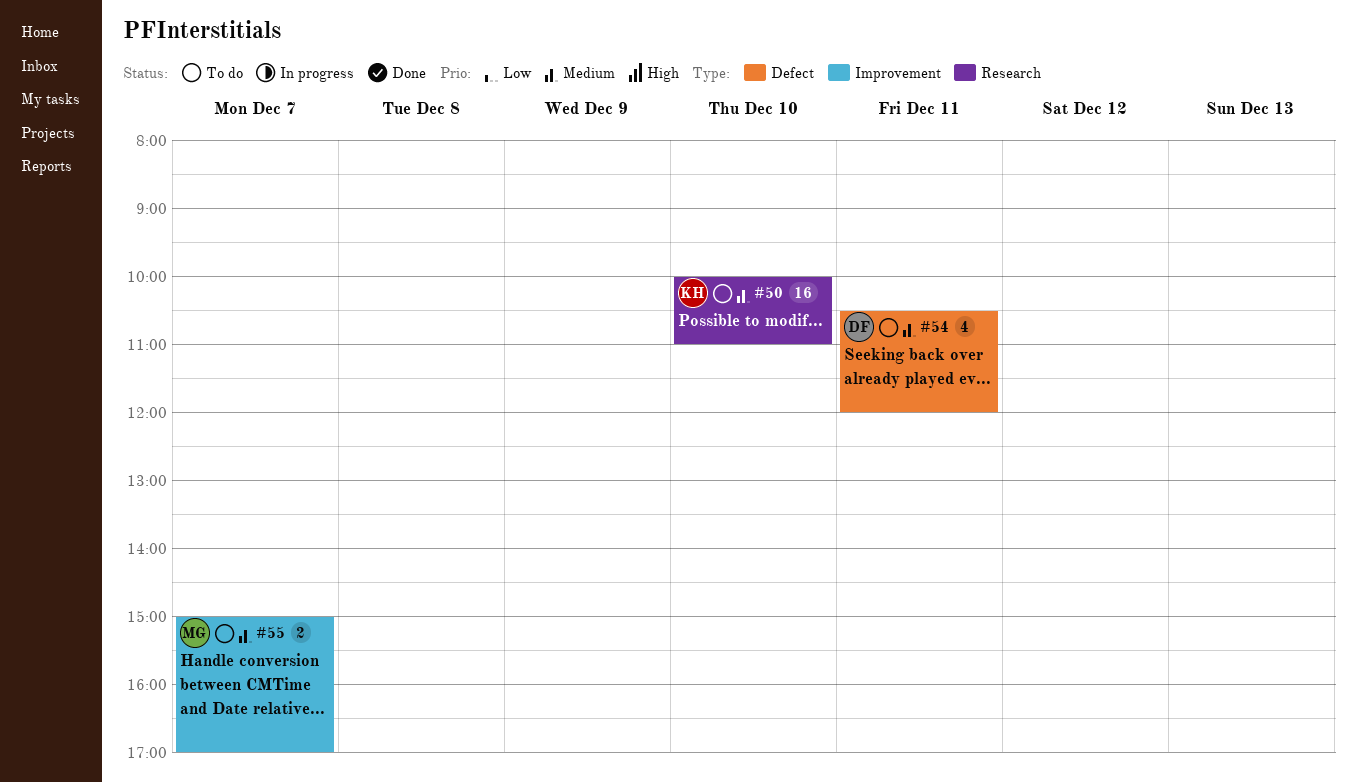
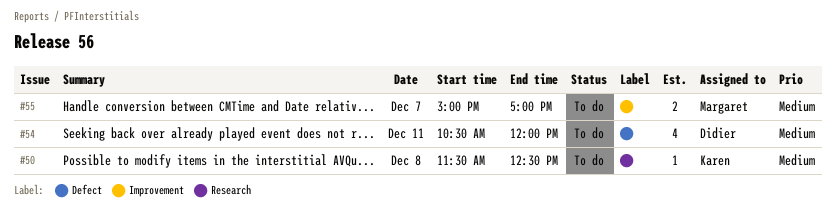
#50, estimate: 16 -> 1
#50, day: Dec 10 -> Dec 8
#50, begins: 10:00 -> 11:30
#50, ends: 11:00 -> 12:30

